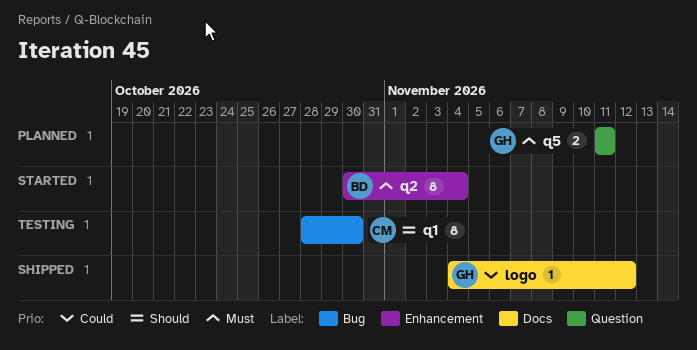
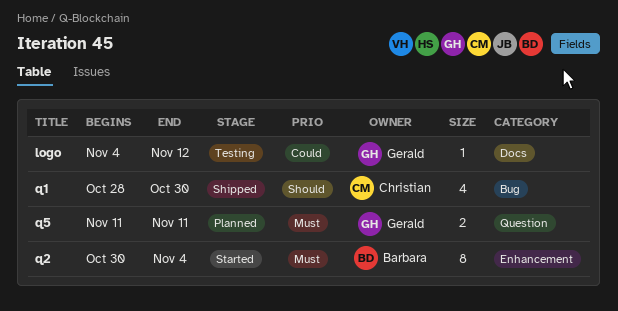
logo, status: Shipped -> Testing
q1, status: Testing -> Shipped
q1, estimate: 8 -> 4

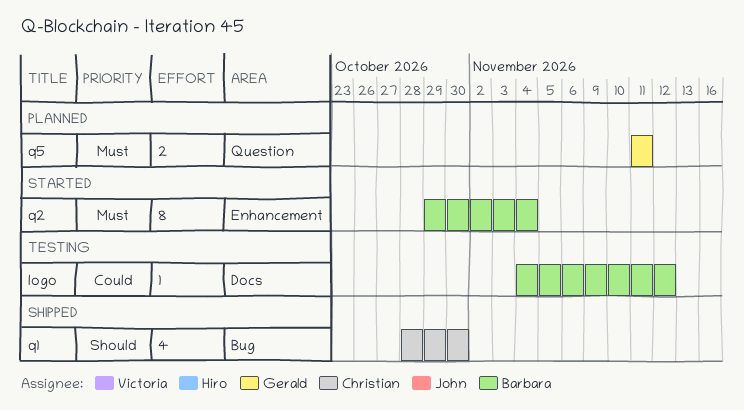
logo, owner: Gerald -> Barbara
q2, start: Oct 30 -> Oct 29

